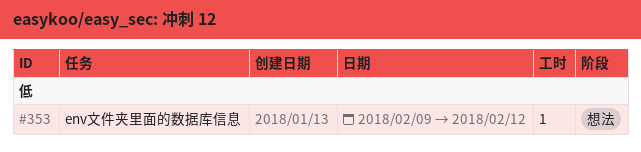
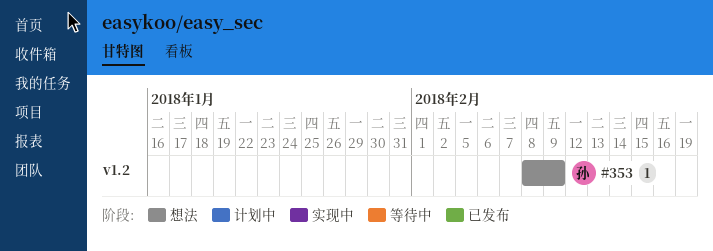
#353, start: Feb 9 -> Feb 8
#353, due: Feb 12 -> Feb 9

